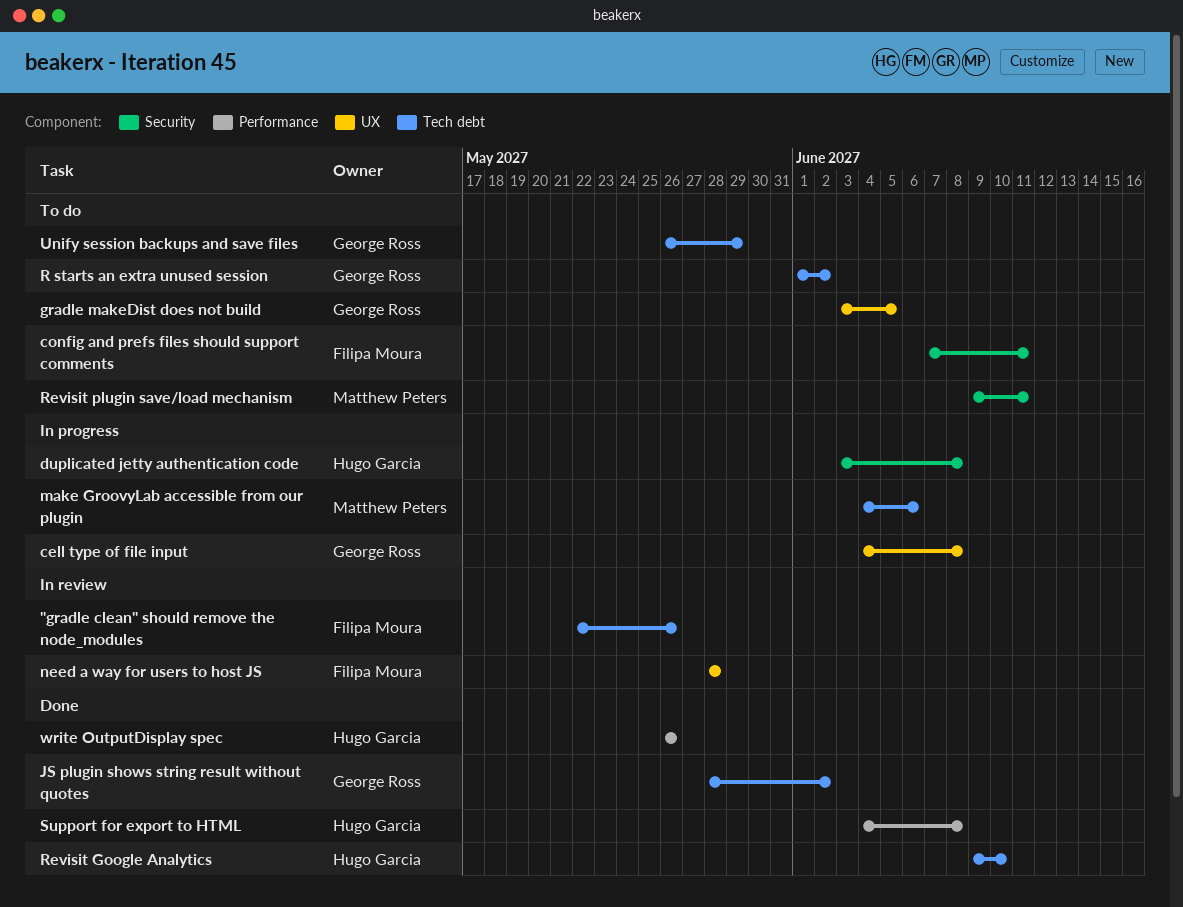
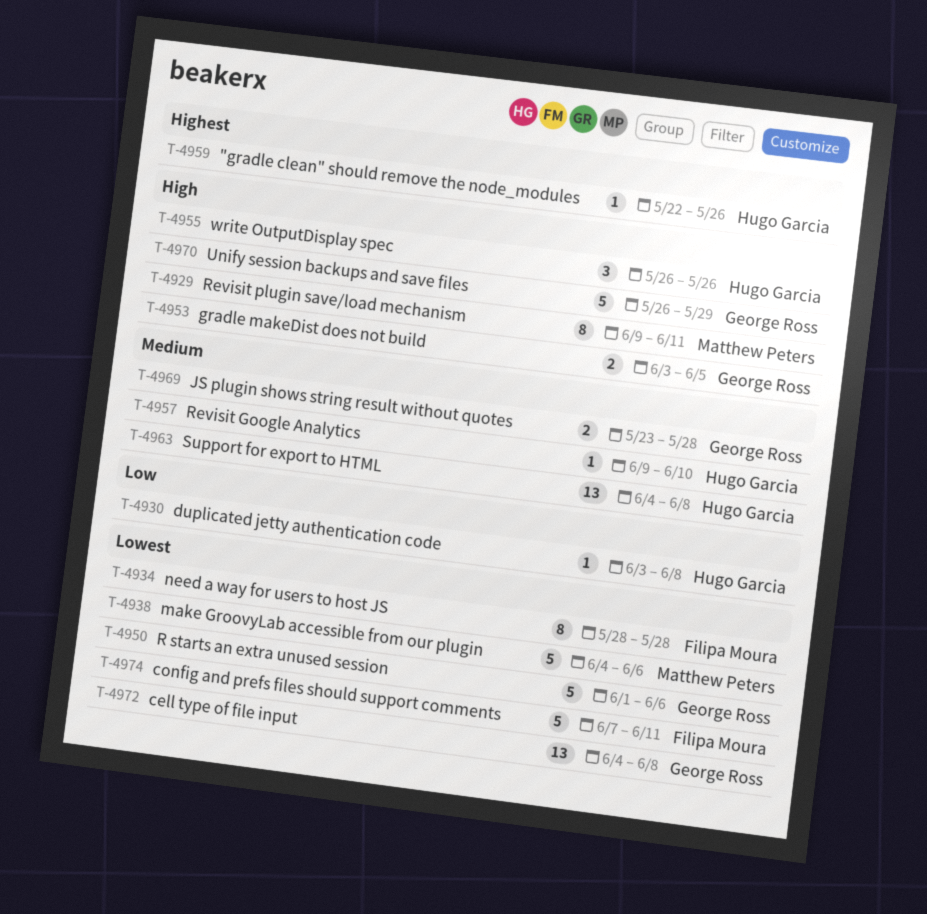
"gradle clean" should remove the node_modules, owner: Filipa Moura -> Hugo Garcia
JS plugin shows string result without quotes, start: May 28 -> May 23
JS plugin shows string result without quotes, due: Jun 2 -> May 28
R starts an extra unused session, due: Jun 2 -> Jun 6

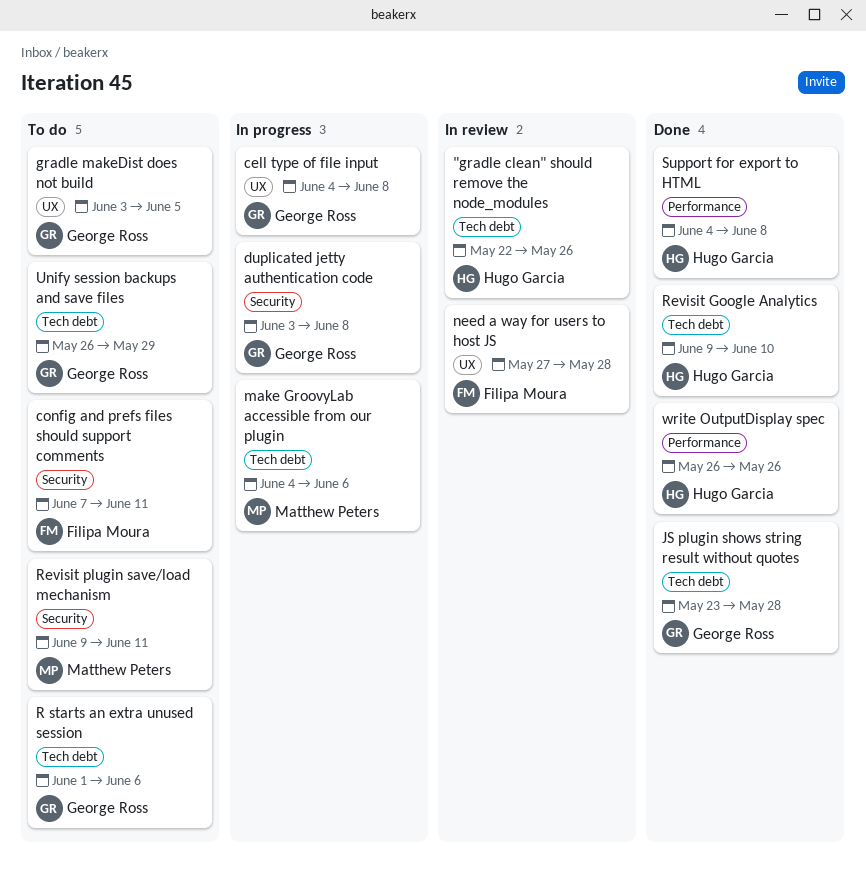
duplicated jetty authentication code, owner: Hugo Garcia -> George Ross
need a way for users to host JS, start: May 28 -> May 27

